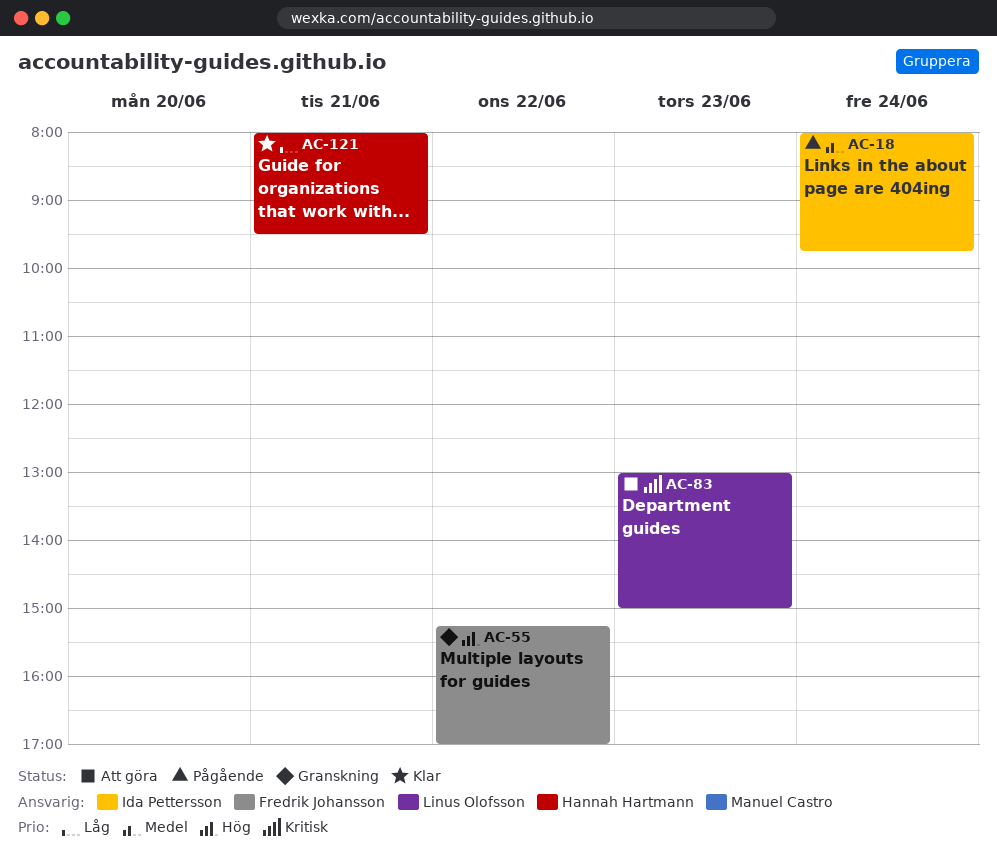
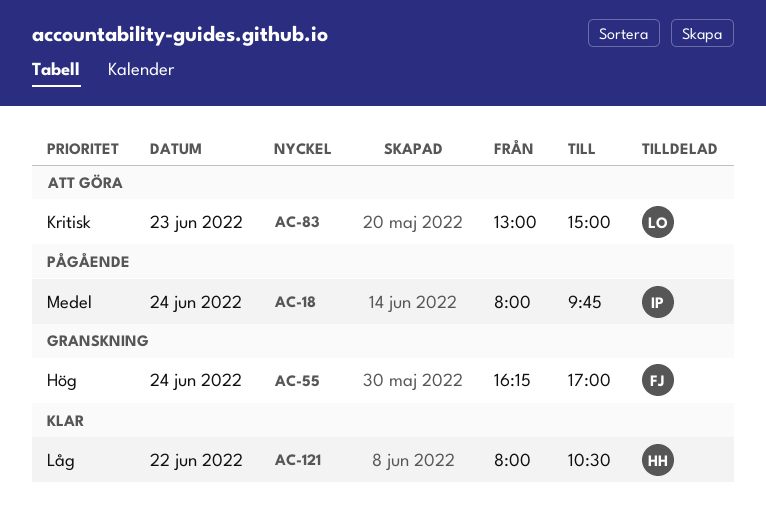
AC-55, day: Jun 22 -> Jun 24
AC-55, begins: 15:15 -> 16:15
AC-121, day: Jun 21 -> Jun 22
AC-121, ends: 09:30 -> 10:30

